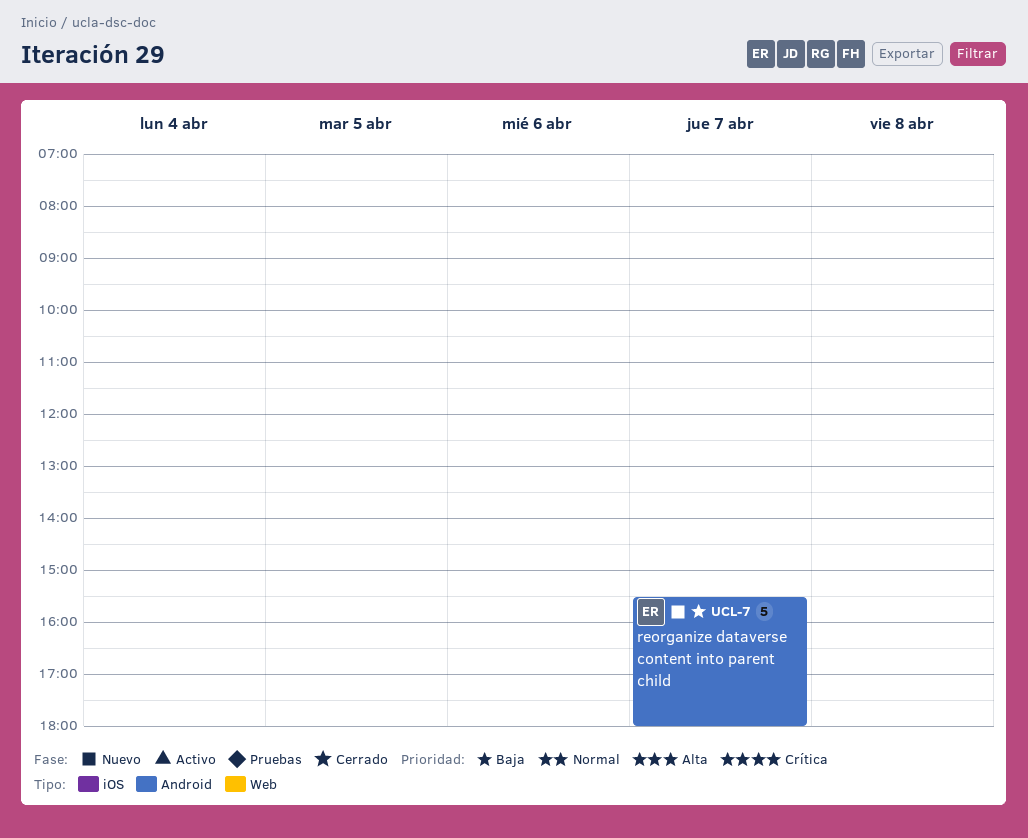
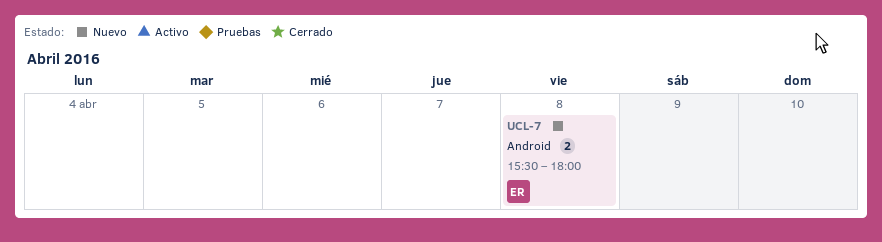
UCL-7, estimate: 5 -> 2
UCL-7, day: Apr 7 -> Apr 8

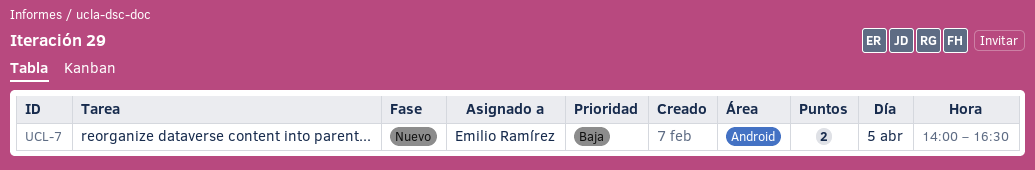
UCL-7, day: Apr 8 -> Apr 5
UCL-7, begins: 15:30 -> 14:00
UCL-7, ends: 18:00 -> 16:30

